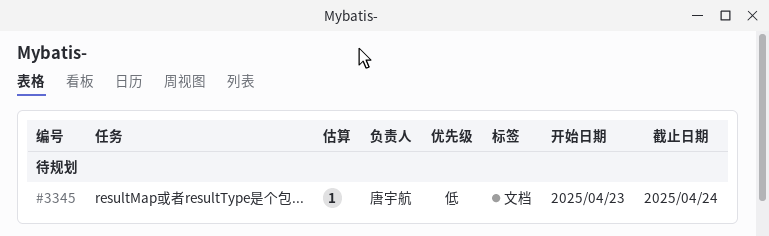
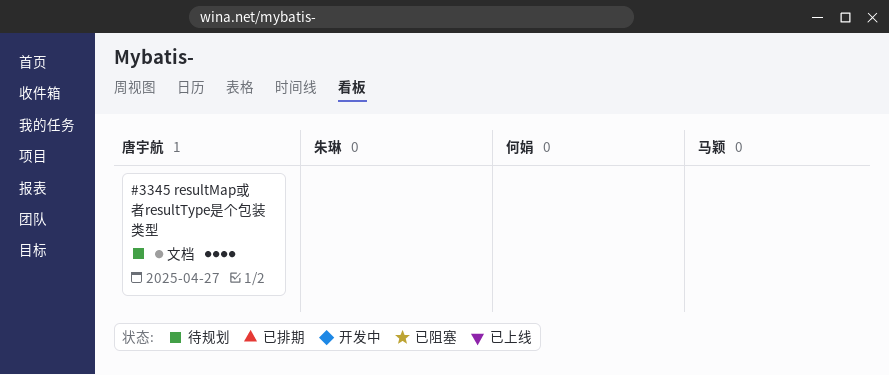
#3345, estimate: 1 -> 4
#3345, due: Apr 24 -> Apr 27

